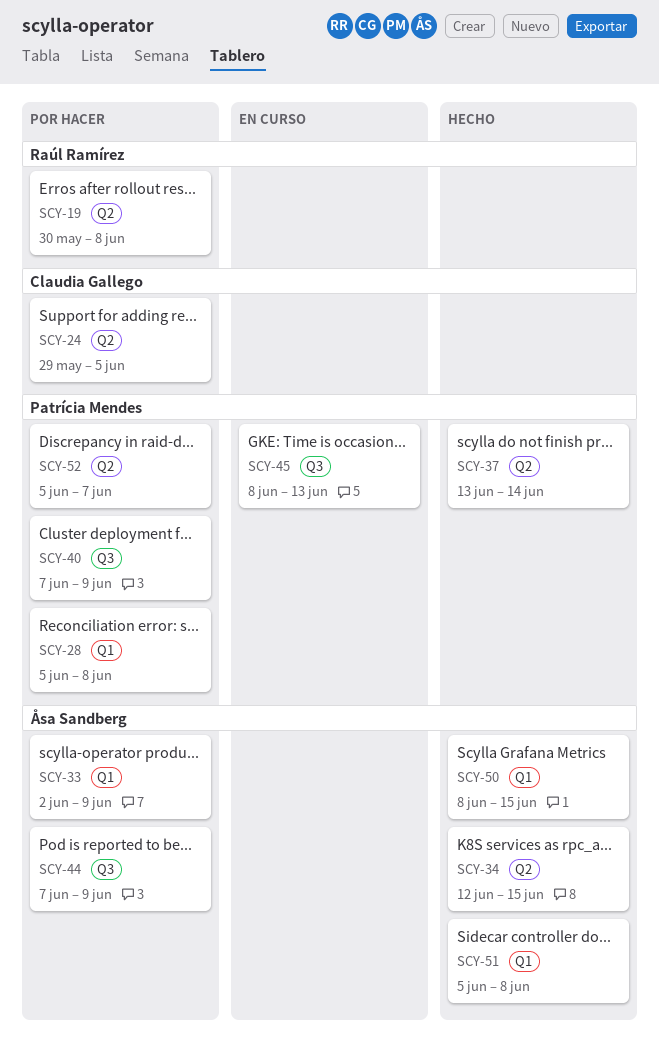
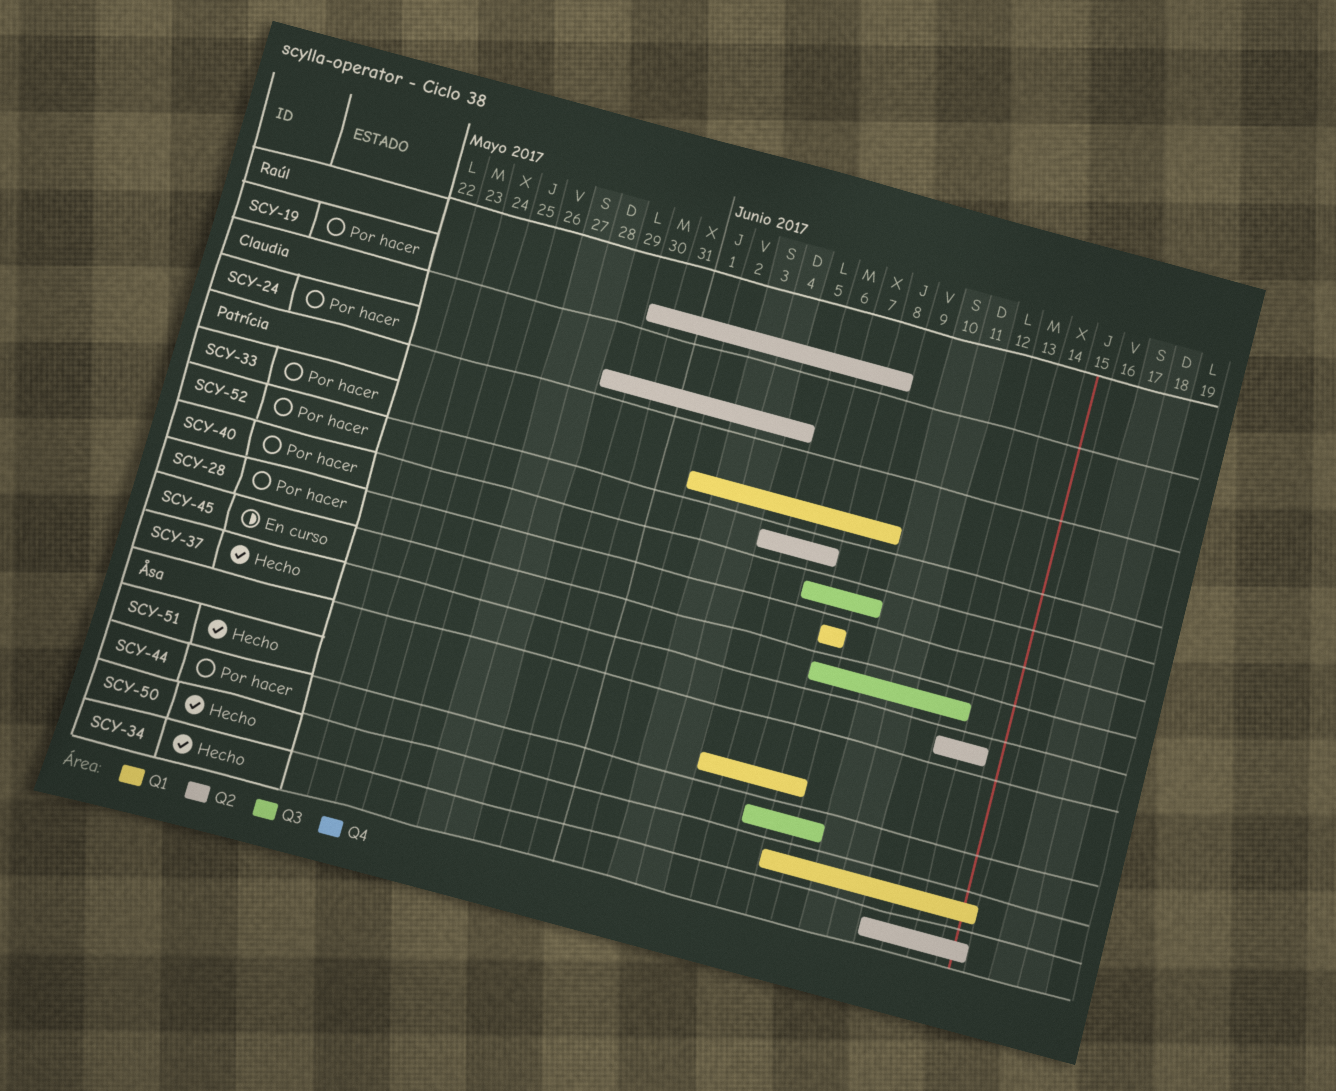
SCY-28, start: Jun 5 -> Jun 8
SCY-33, owner: Åsa Sandberg -> Patrícia Mendes

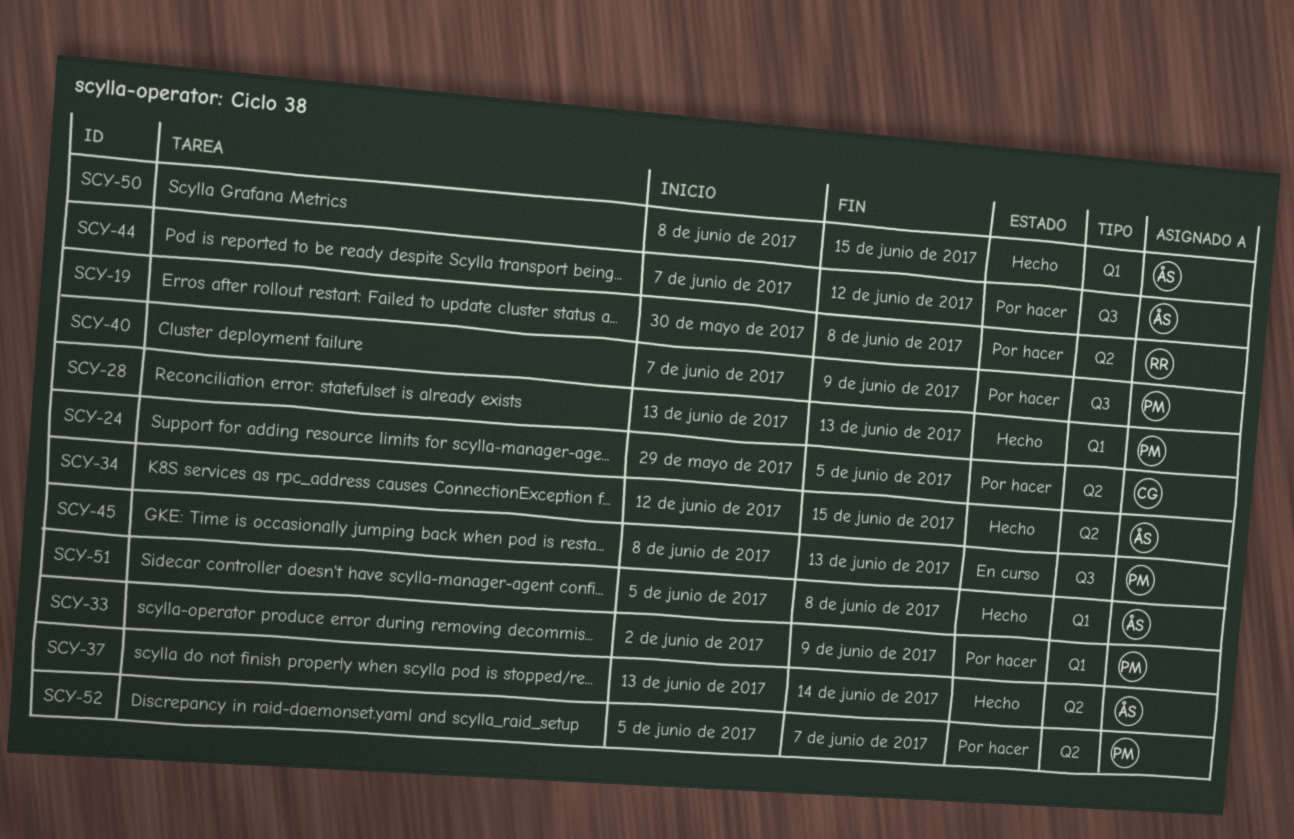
SCY-28, status: Por hacer -> Hecho
SCY-28, start: Jun 8 -> Jun 13
SCY-28, due: Jun 8 -> Jun 13
SCY-37, owner: Patrícia -> Åsa
SCY-44, due: Jun 9 -> Jun 12

